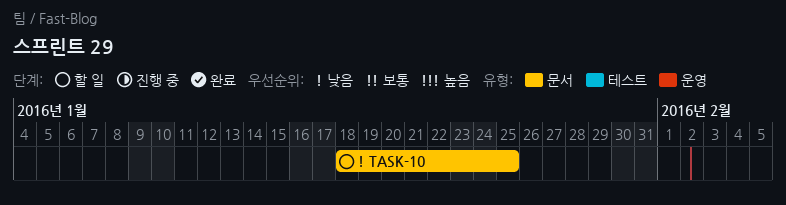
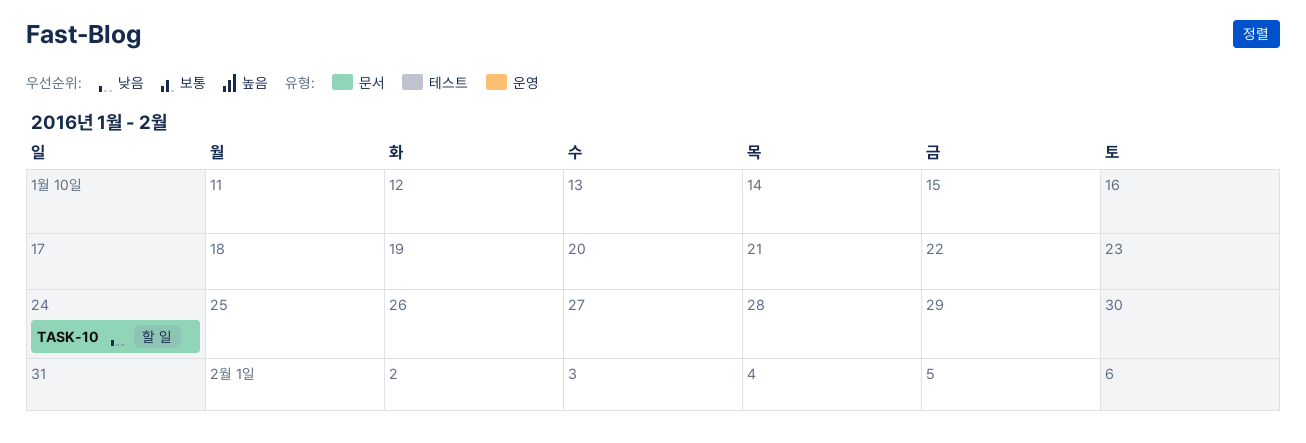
TASK-10, due: Jan 25 -> Jan 24

